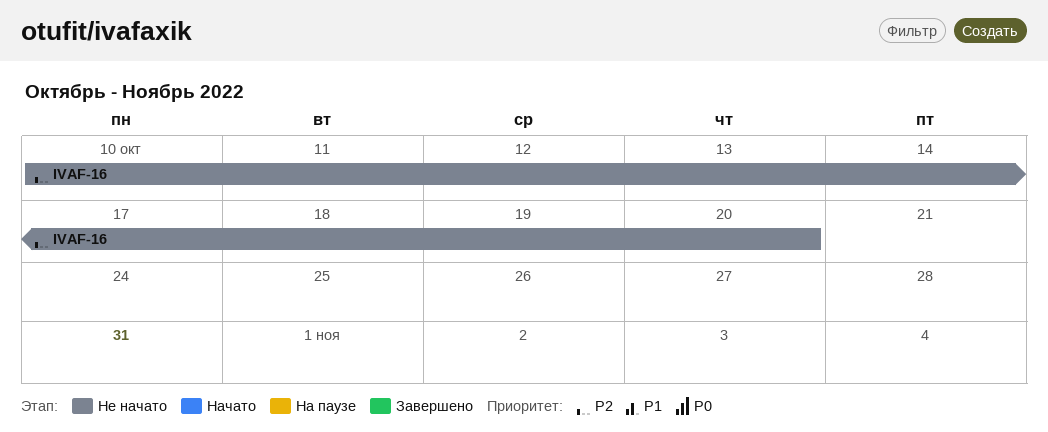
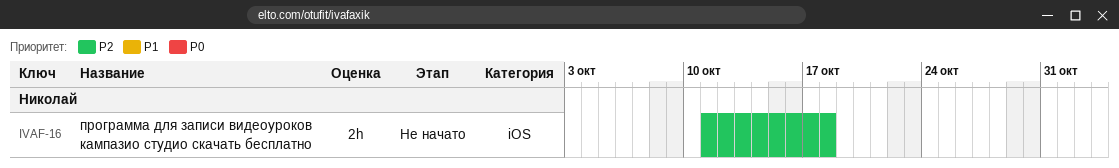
IVAF-16, start: Oct 10 -> Oct 11
IVAF-16, due: Oct 20 -> Oct 18

